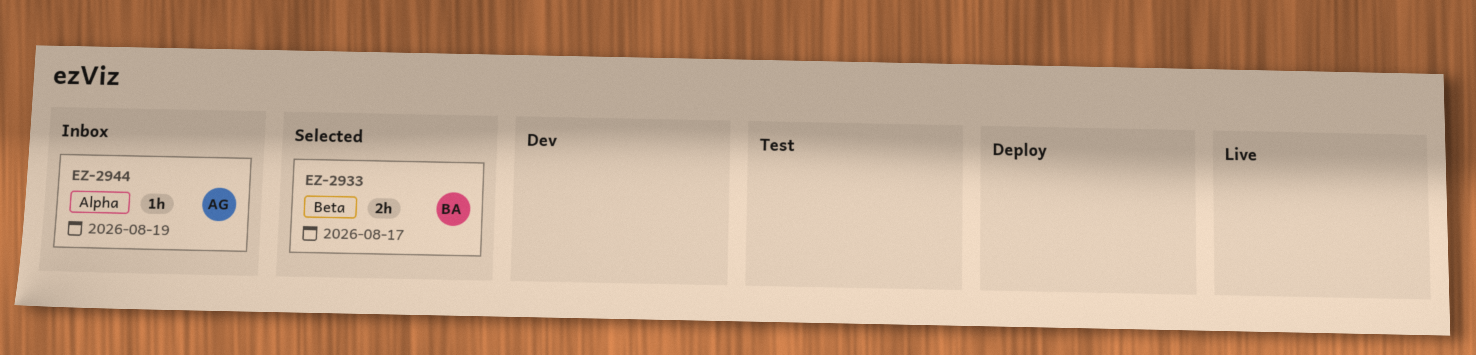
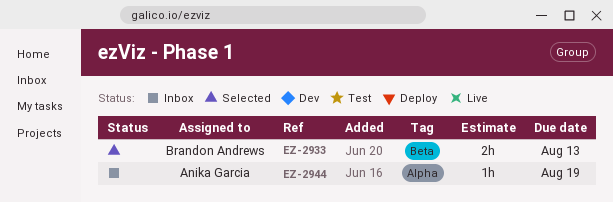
EZ-2933, due: Aug 17 -> Aug 13

